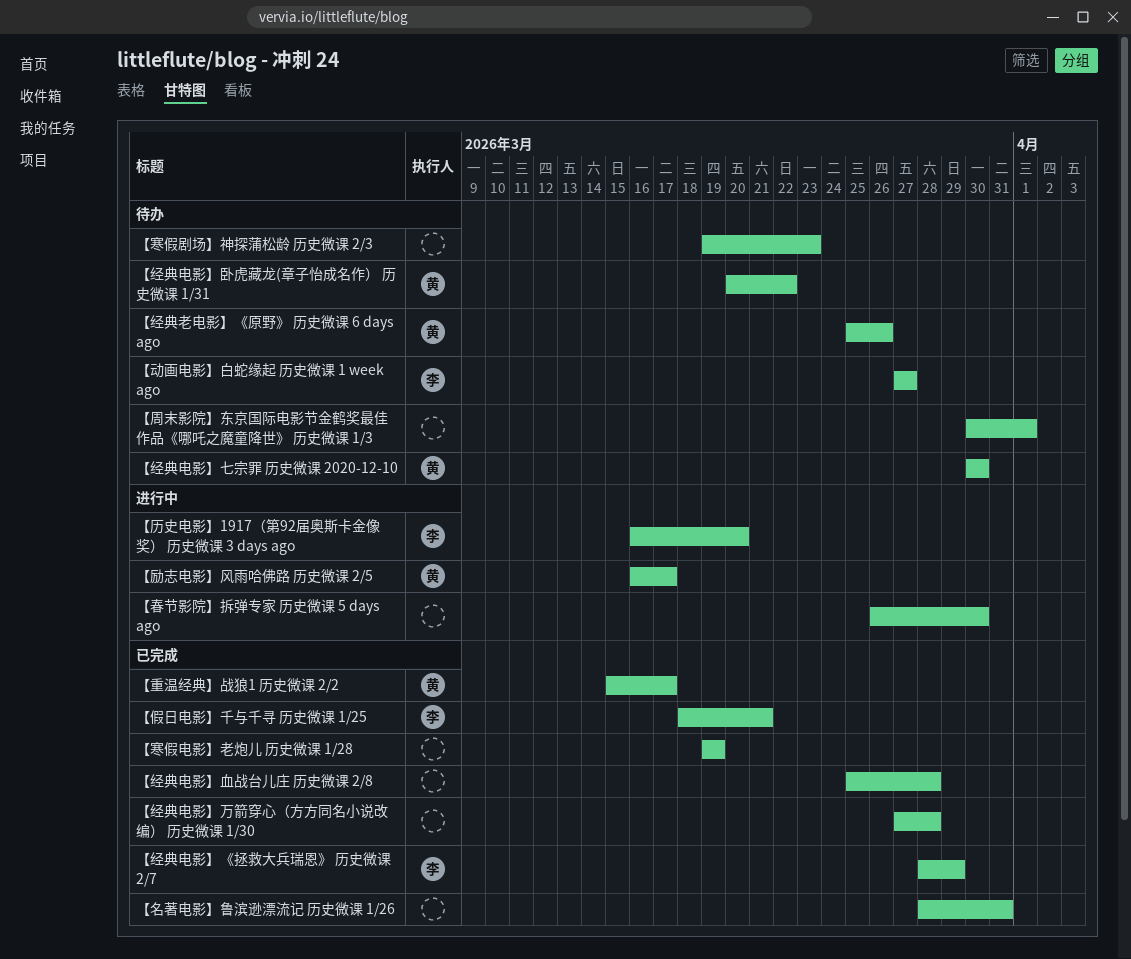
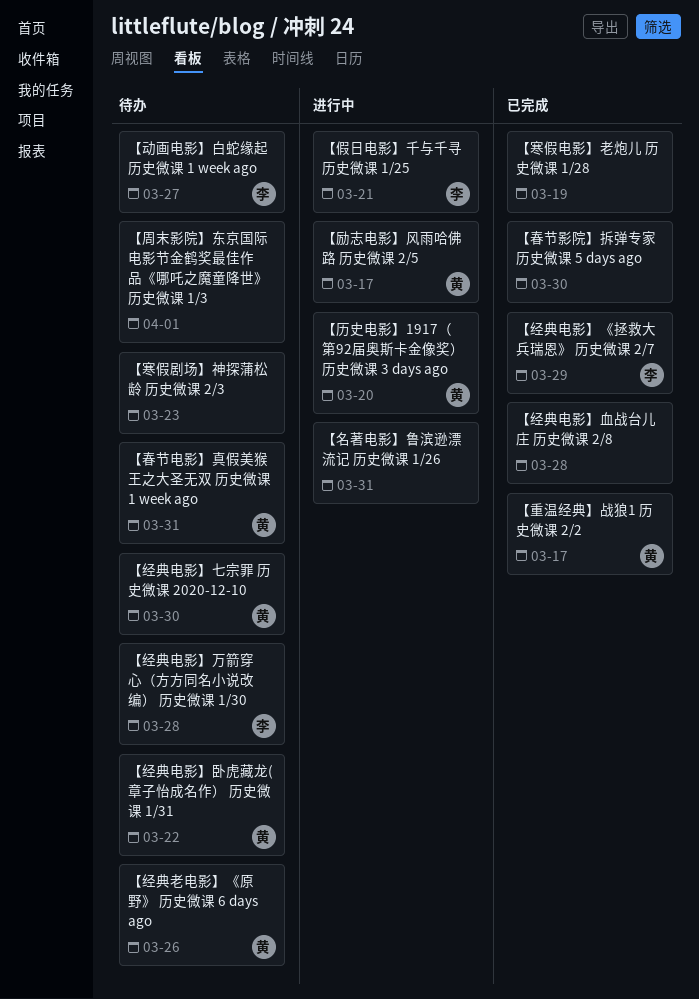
【假日电影】千与千寻 历史微课 1/25, status: 已完成 -> 进行中
【历史电影】1917（第92届奥斯卡金像奖） 历史微课 3 days ago, owner: 李 -> 黄
【名著电影】鲁滨逊漂流记 历史微课 1/26, status: 已完成 -> 进行中
【春节影院】拆弹专家 历史微课 5 days ago, status: 进行中 -> 已完成
【春节电影】真假美猴王之大圣无双 历史微课 1 week ago: none -> present
【经典电影】万箭穿心（方方同名小说改编） 历史微课 1/30, status: 已完成 -> 待办
【经典电影】万箭穿心（方方同名小说改编） 历史微课 1/30, owner: none -> 李

